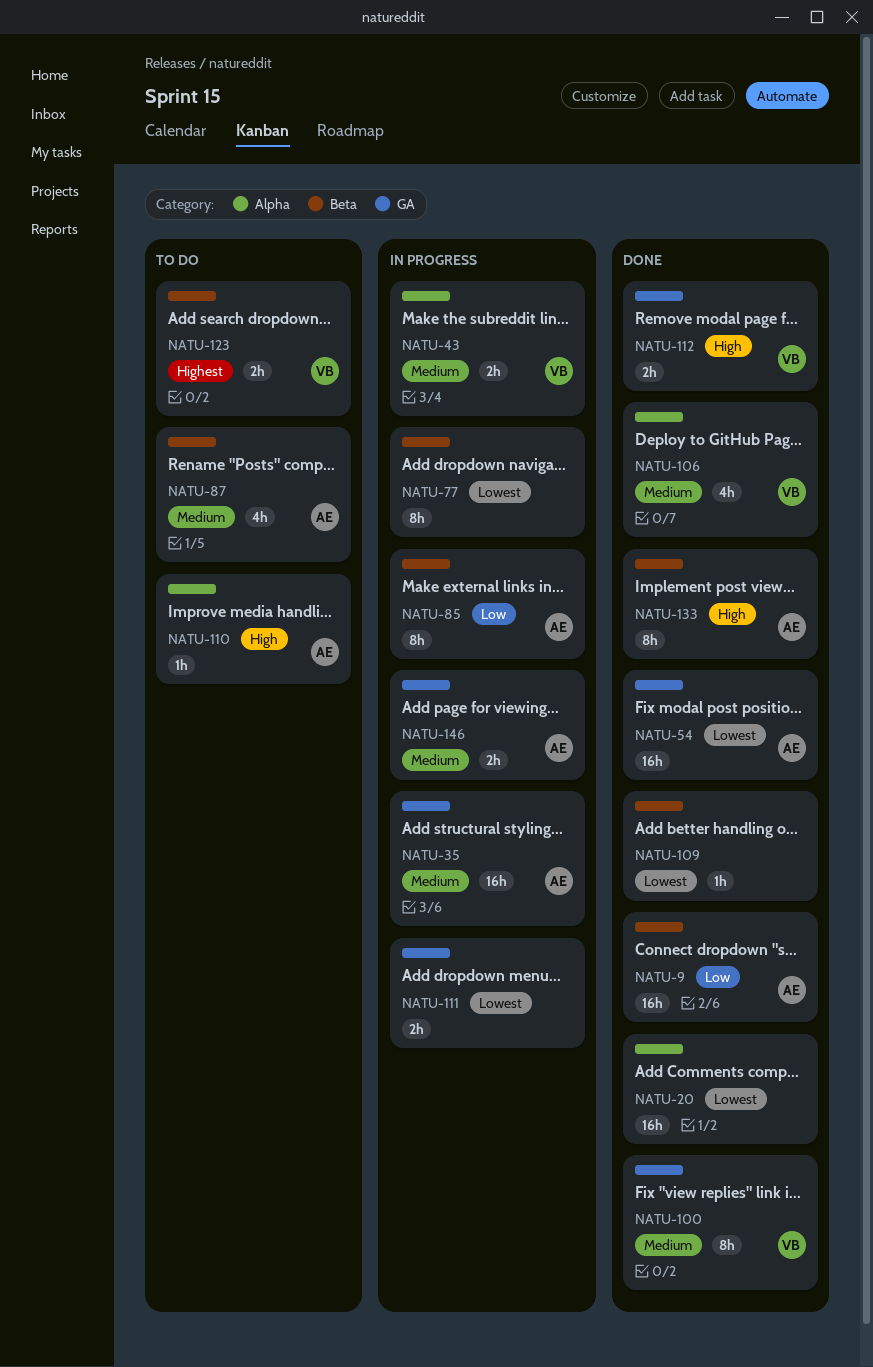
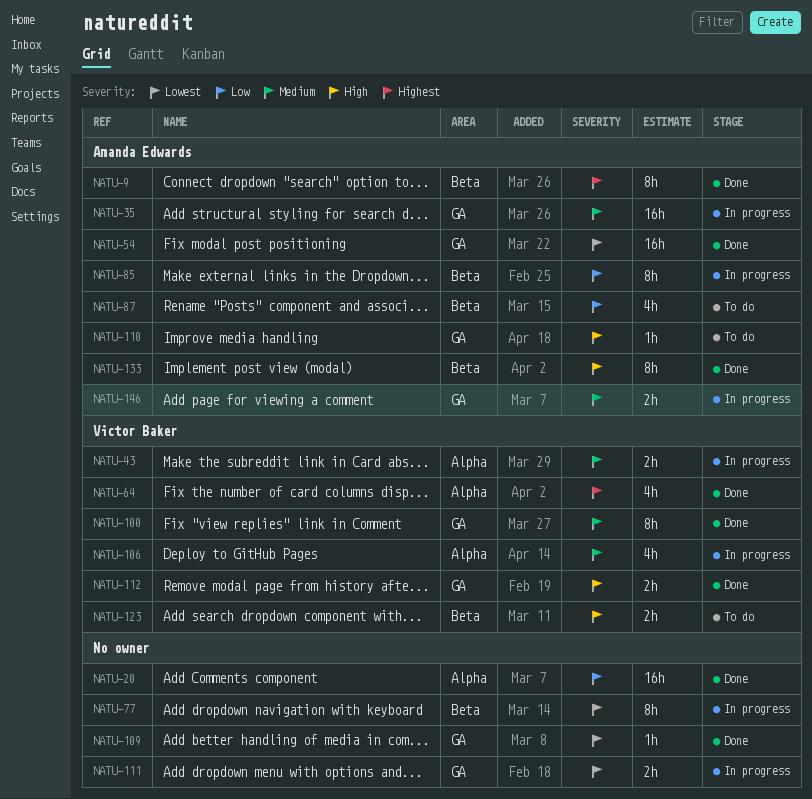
NATU-9, priority: Low -> Highest
NATU-9, estimate: 16h -> 8h
NATU-20, priority: Lowest -> Low
NATU-64: none -> present
NATU-87, priority: Medium -> Low
NATU-106, status: Done -> In progress
NATU-109, label: Beta -> GA
NATU-110, label: Alpha -> GA
NATU-123, priority: Highest -> High

